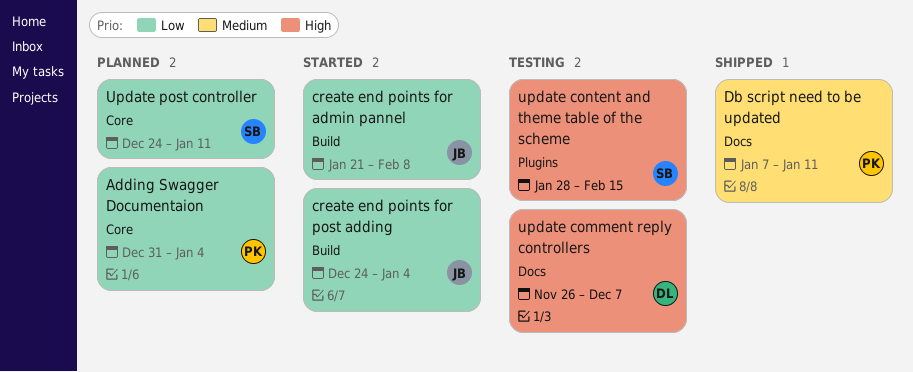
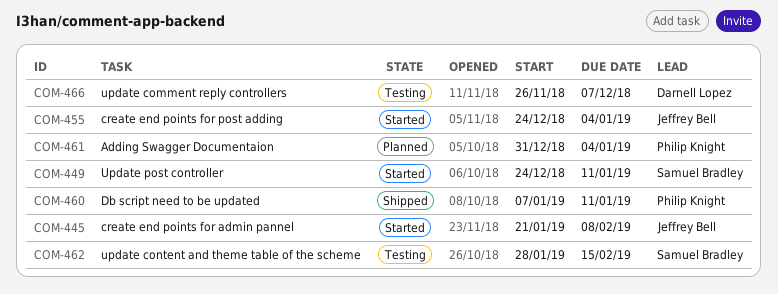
Update post controller, status: Planned -> Started

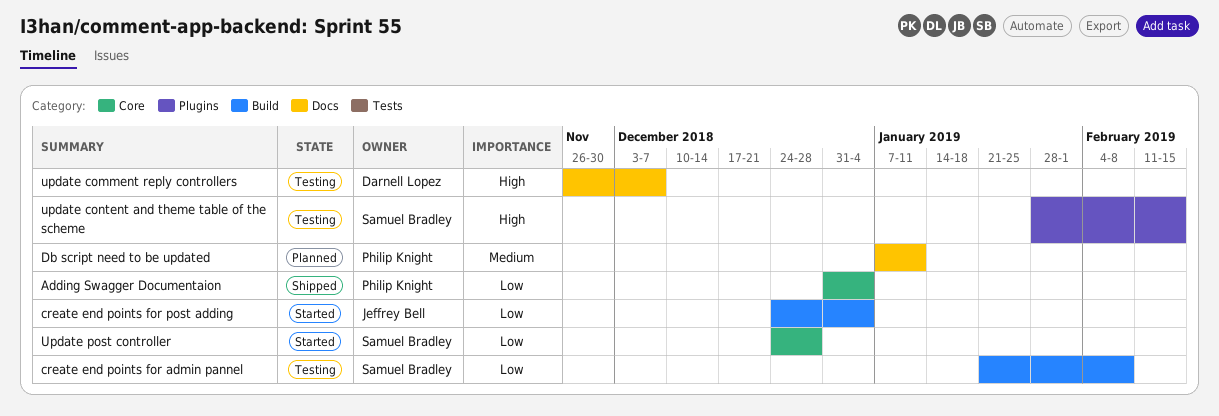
Adding Swagger Documentaion, status: Planned -> Shipped
create end points for admin pannel, status: Started -> Testing
create end points for admin pannel, owner: Jeffrey Bell -> Samuel Bradley
Db script need to be updated, status: Shipped -> Planned
Update post controller, due: Jan 11 -> Dec 28

